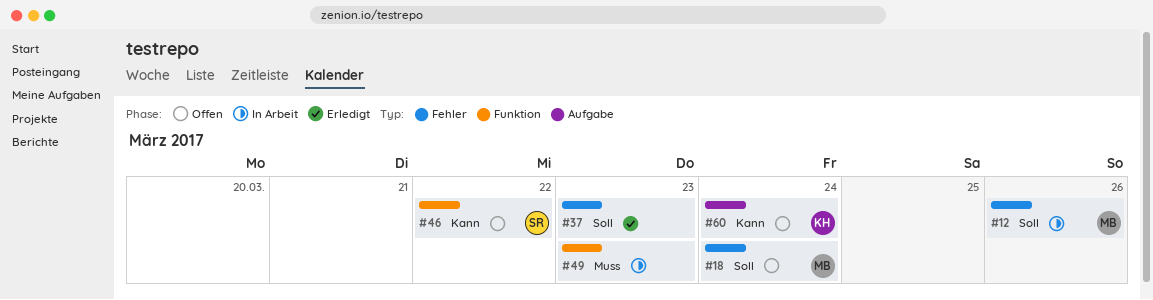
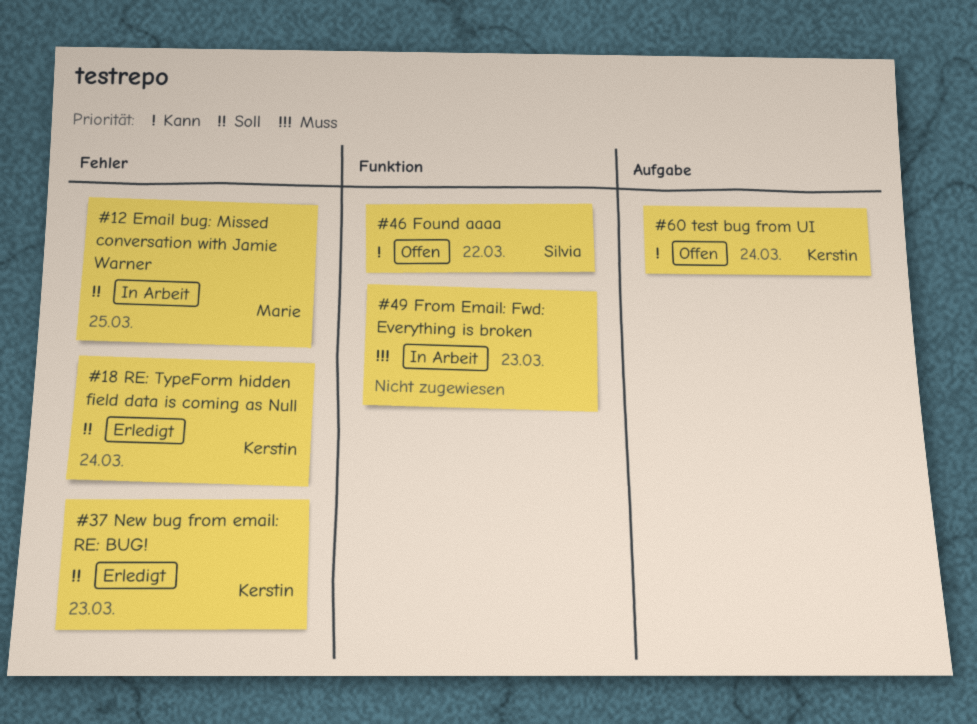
#12, due: Mar 26 -> Mar 25
#18, status: Offen -> Erledigt
#18, owner: Marie -> Kerstin
#37, owner: none -> Kerstin

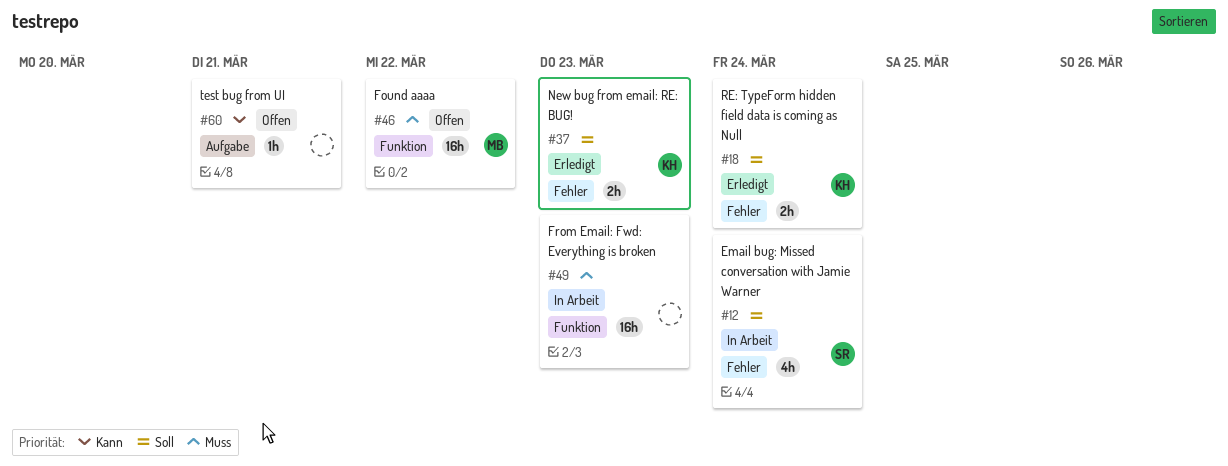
#12, owner: Marie -> Silvia
#12, due: Mar 25 -> Mar 24
#46, owner: Silvia -> Marie
#46, priority: Kann -> Muss
#60, owner: Kerstin -> none
#60, due: Mar 24 -> Mar 21

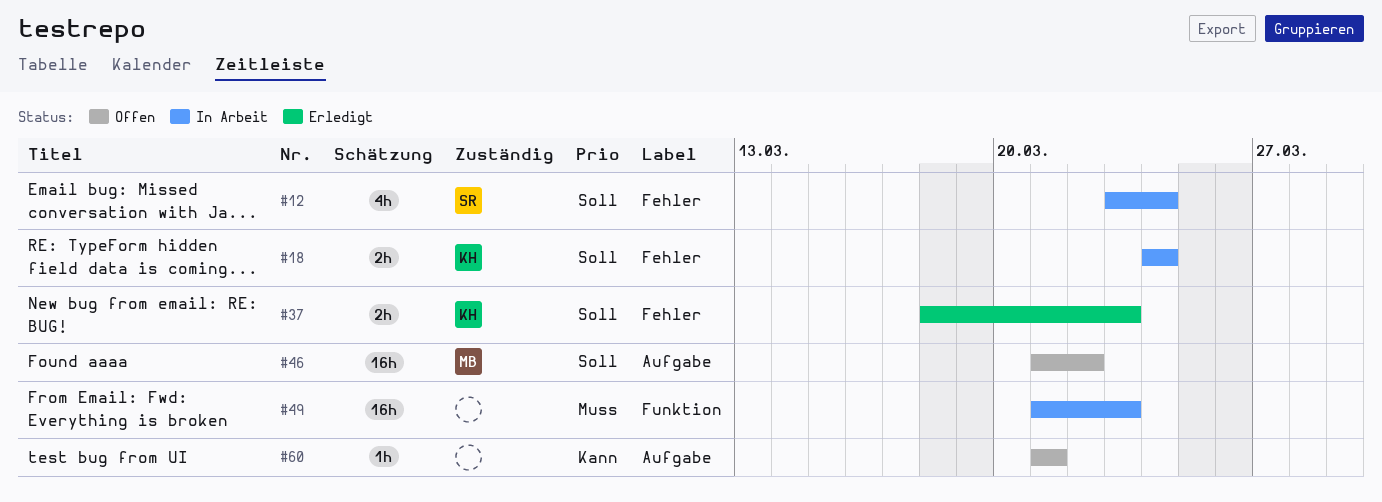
#18, status: Erledigt -> In Arbeit
#46, priority: Muss -> Soll
#46, label: Funktion -> Aufgabe

